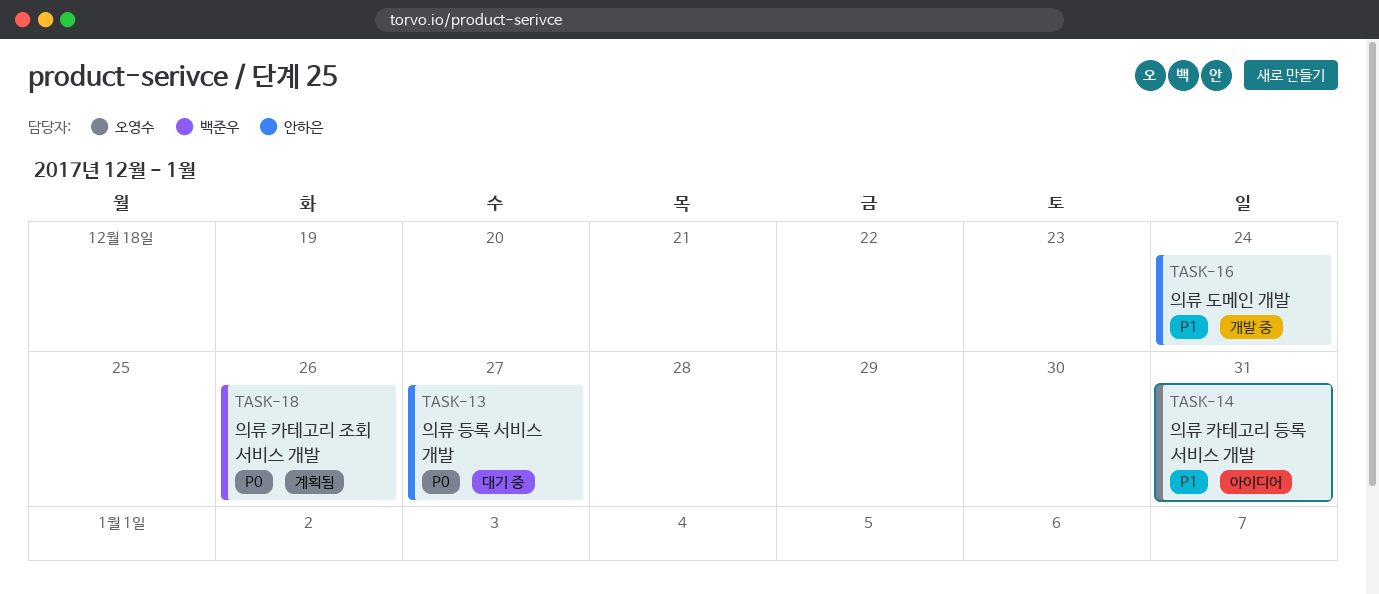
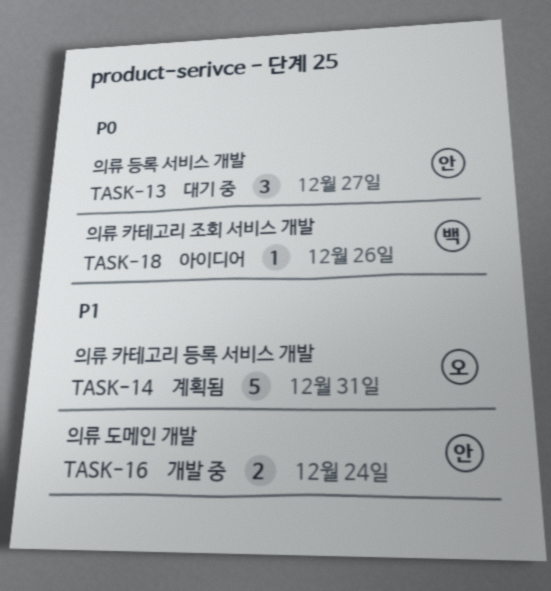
TASK-14, status: 아이디어 -> 계획됨
TASK-18, status: 계획됨 -> 아이디어

